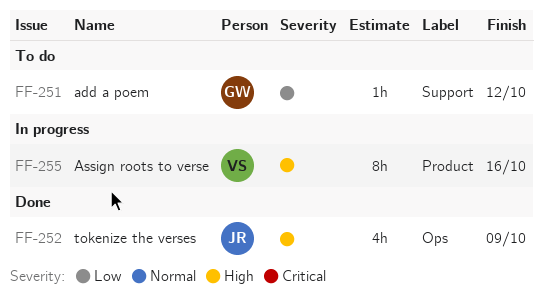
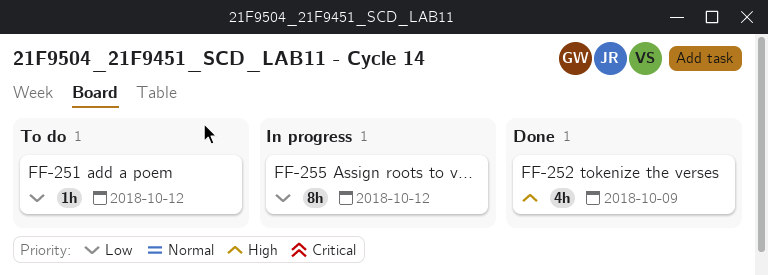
FF-255, priority: High -> Low
FF-255, due: Oct 16 -> Oct 12

